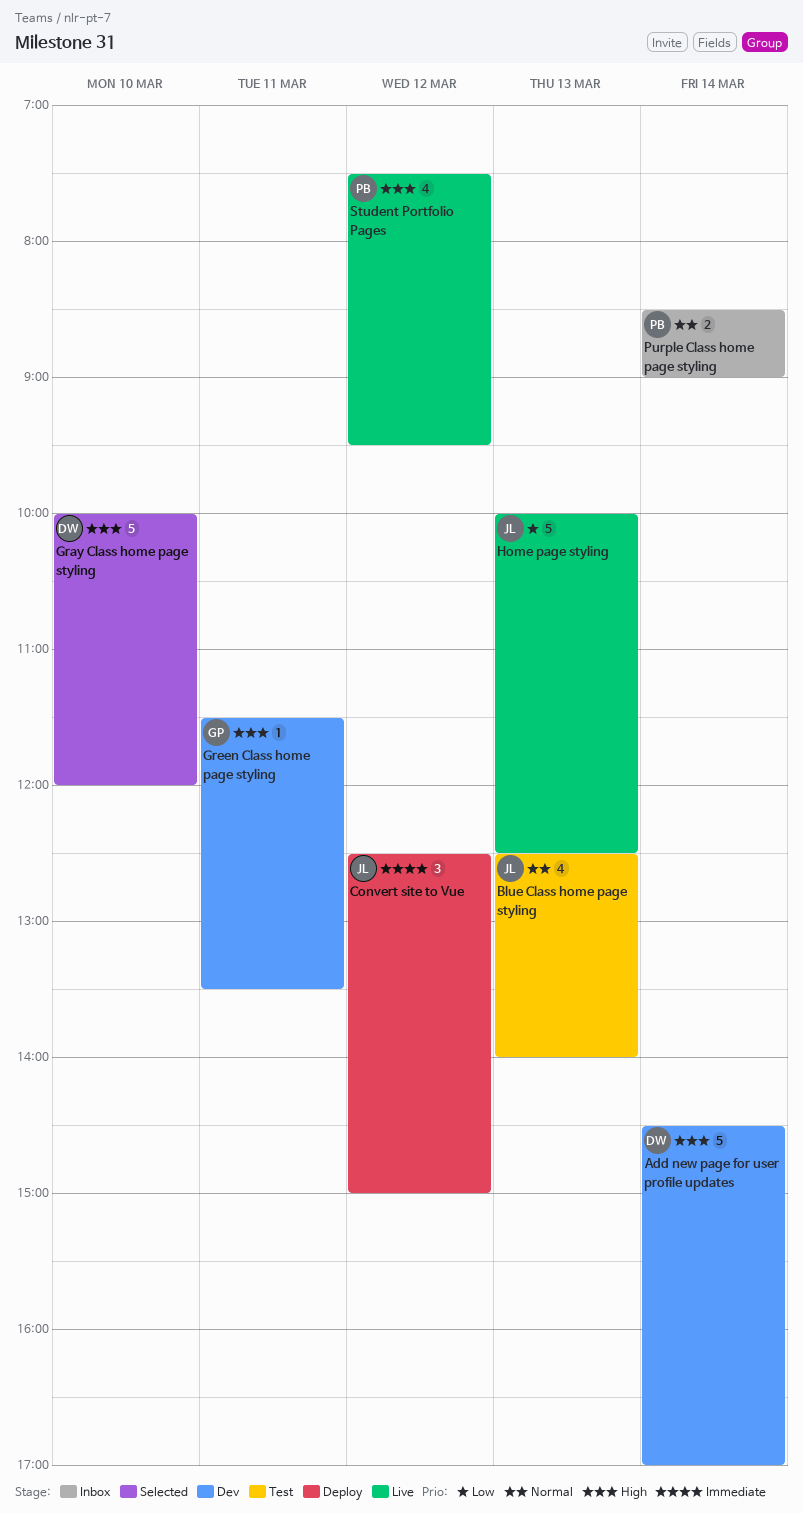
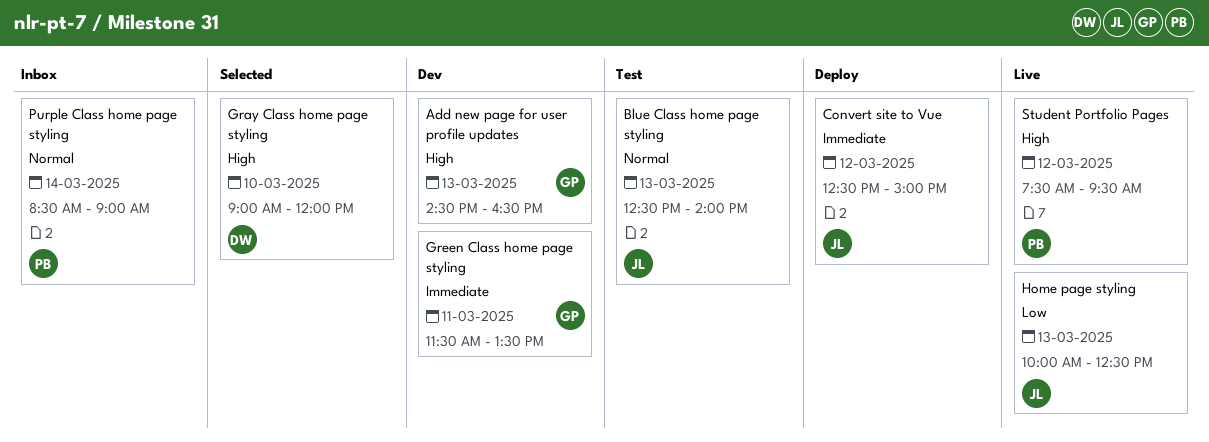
Add new page for user profile updates, owner: DW -> GP
Add new page for user profile updates, day: Mar 14 -> Mar 13
Add new page for user profile updates, ends: 17:00 -> 16:30
Gray Class home page styling, begins: 10:00 -> 09:00
Green Class home page styling, priority: High -> Immediate

